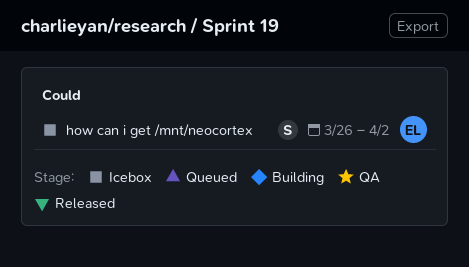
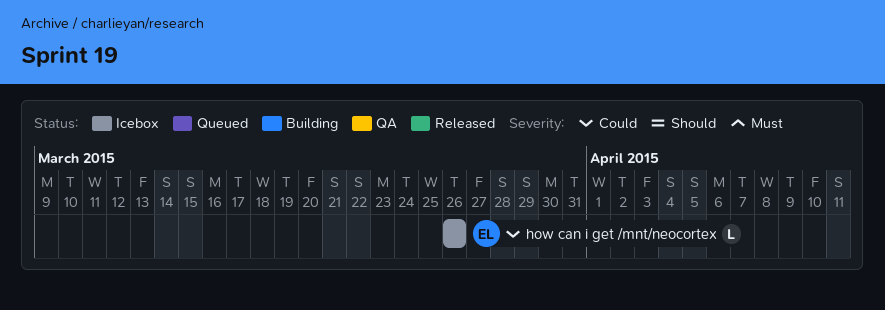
how can i get /mnt/neocortex, estimate: S -> L
how can i get /mnt/neocortex, due: Apr 2 -> Mar 26

